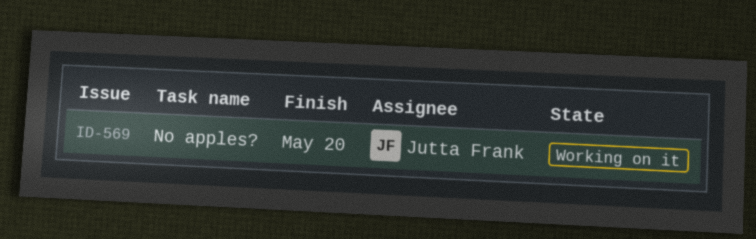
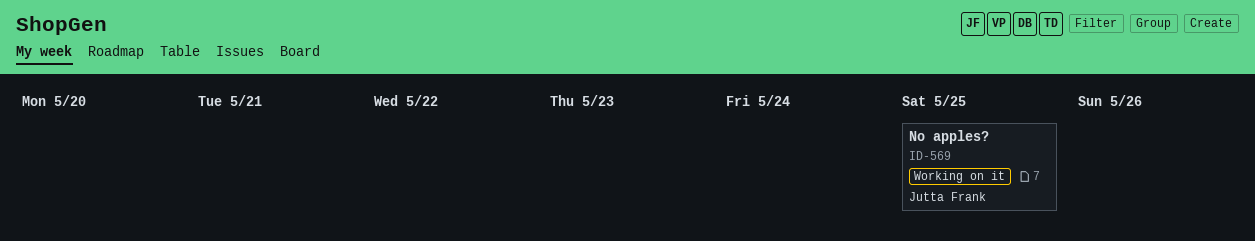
ID-569, due: May 20 -> May 25

